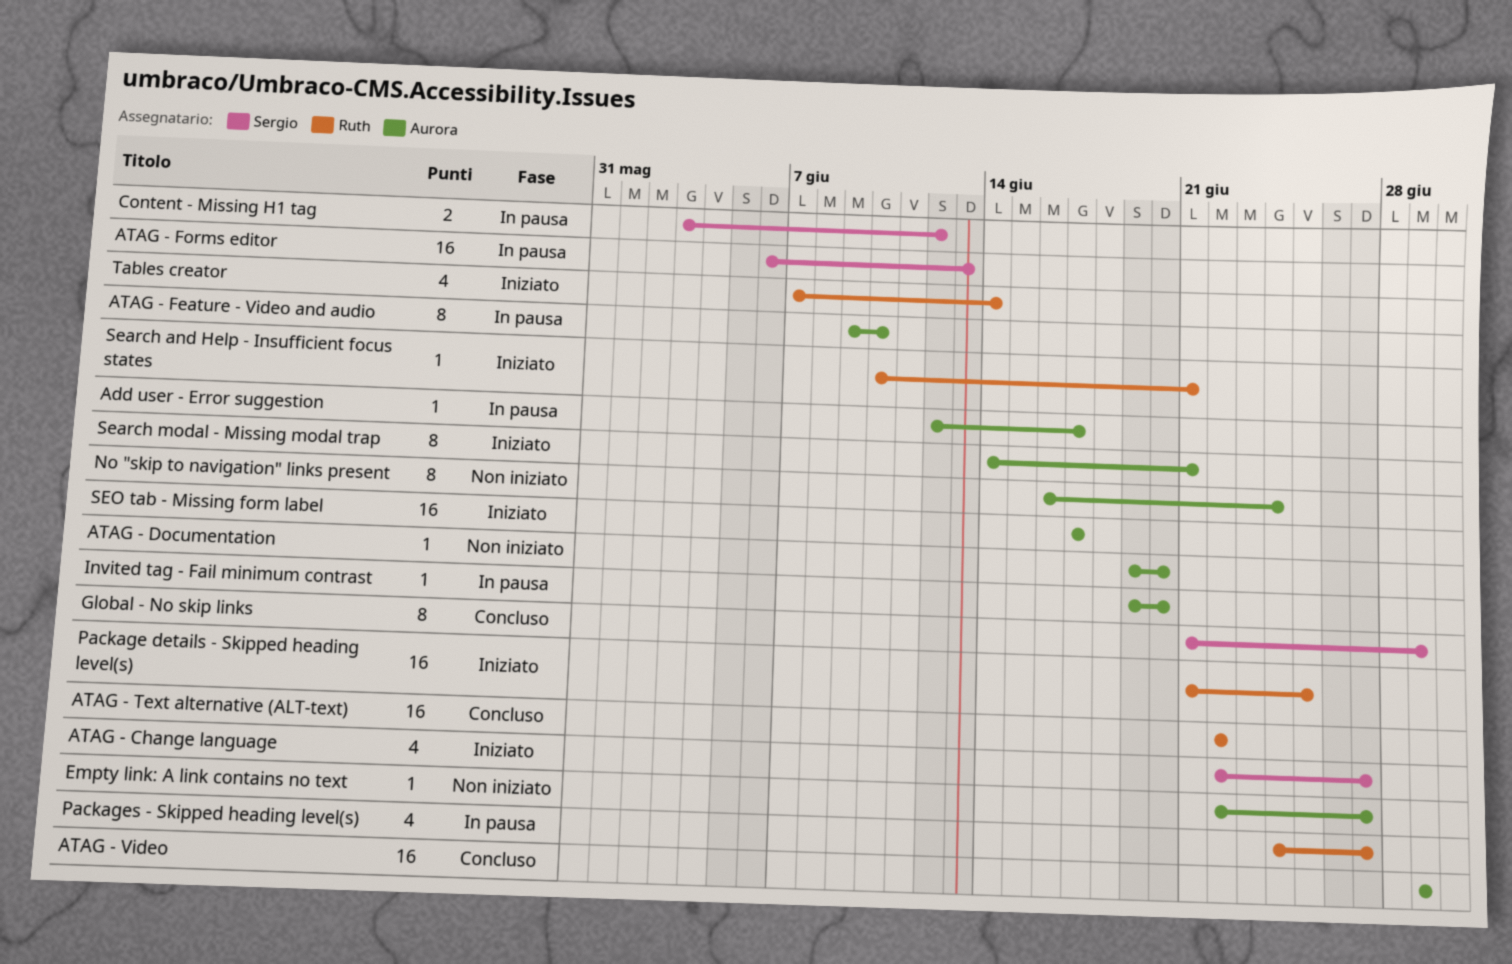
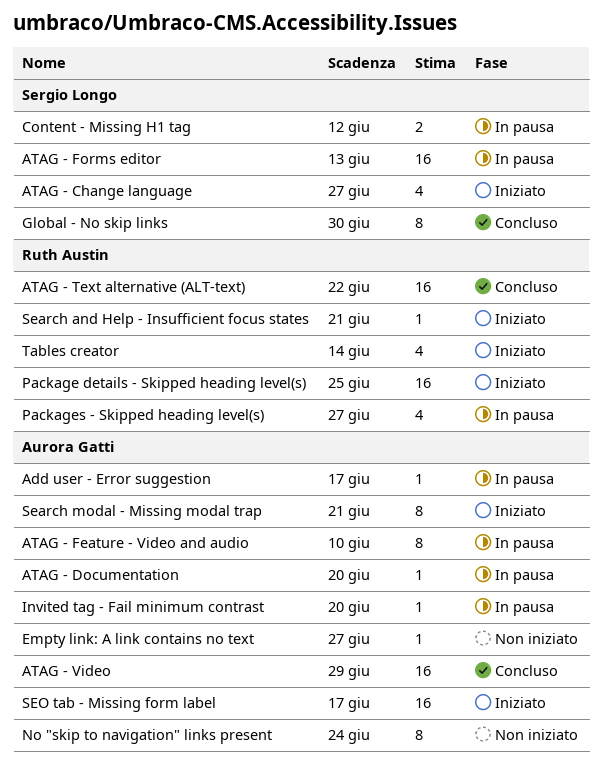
ATAG - Documentation, status: Non iniziato -> In pausa
Global - No skip links, due: Jun 29 -> Jun 30

